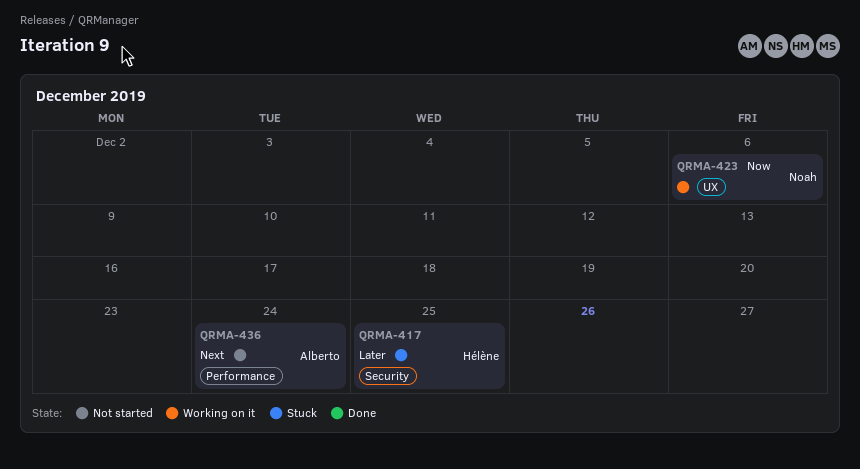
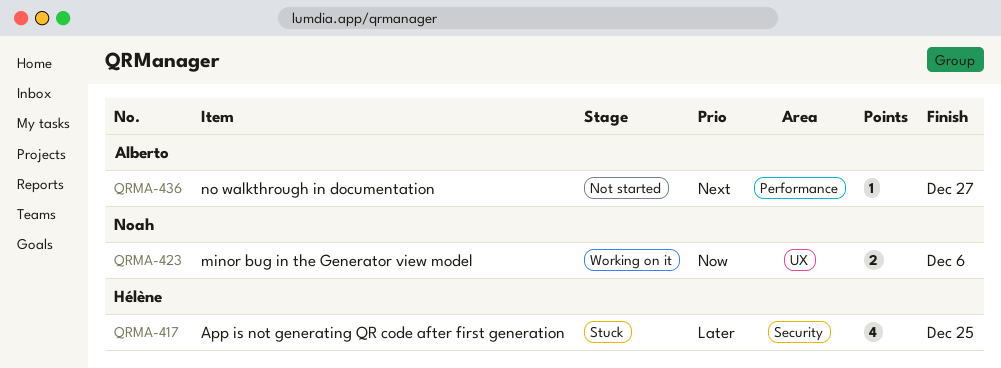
QRMA-436, due: Dec 24 -> Dec 27

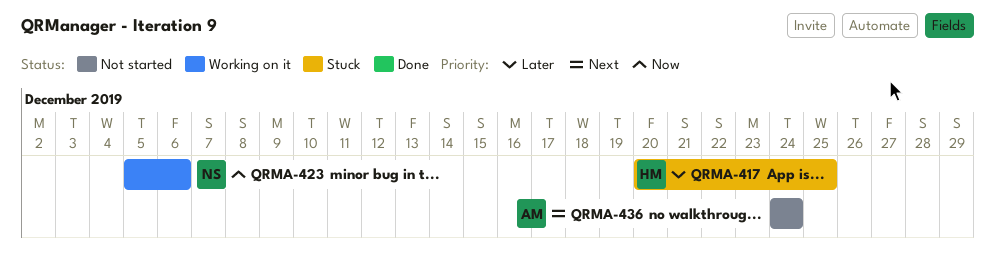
QRMA-436, due: Dec 27 -> Dec 24

